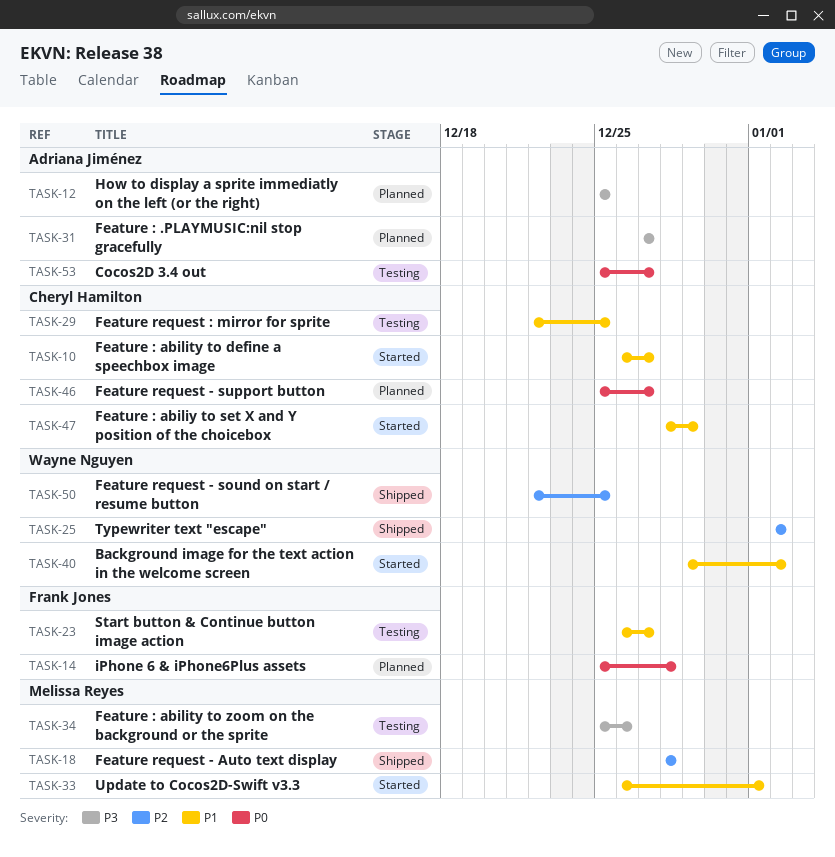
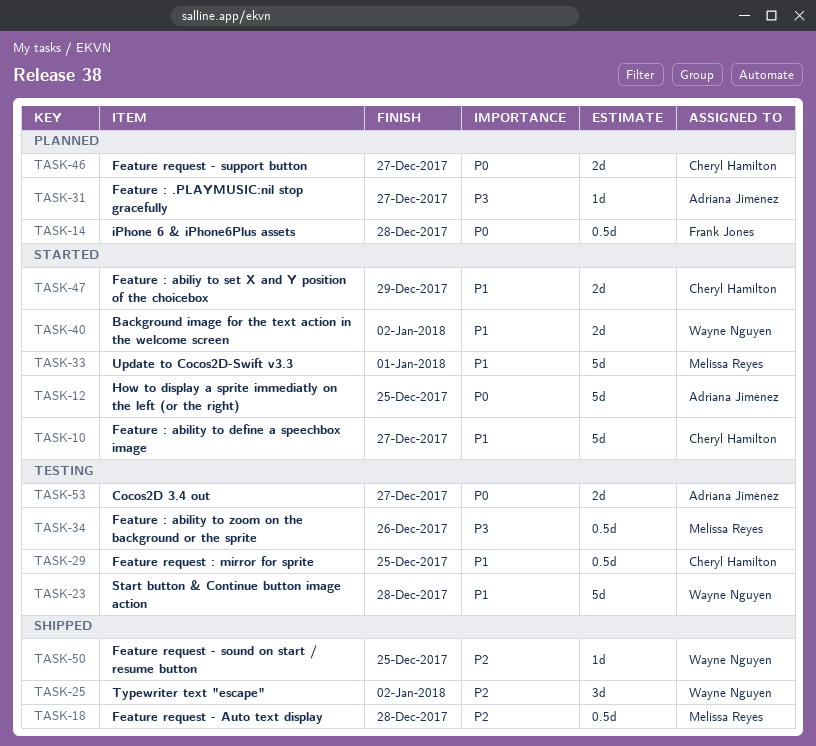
TASK-12, status: Planned -> Started
TASK-12, priority: P3 -> P0
TASK-23, owner: Frank Jones -> Wayne Nguyen
TASK-23, due: Dec 27 -> Dec 28

